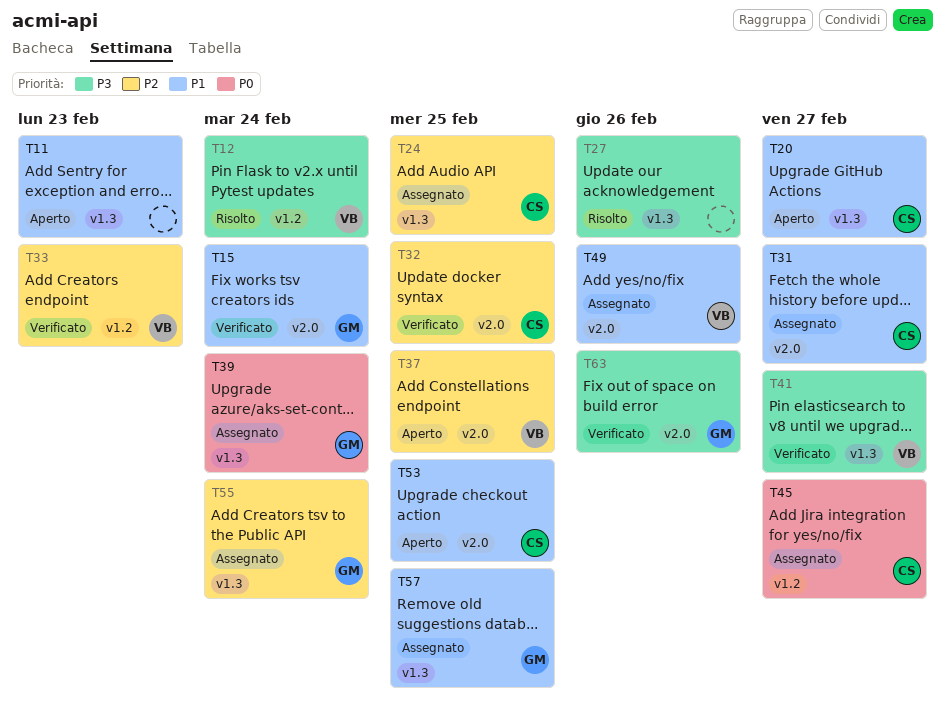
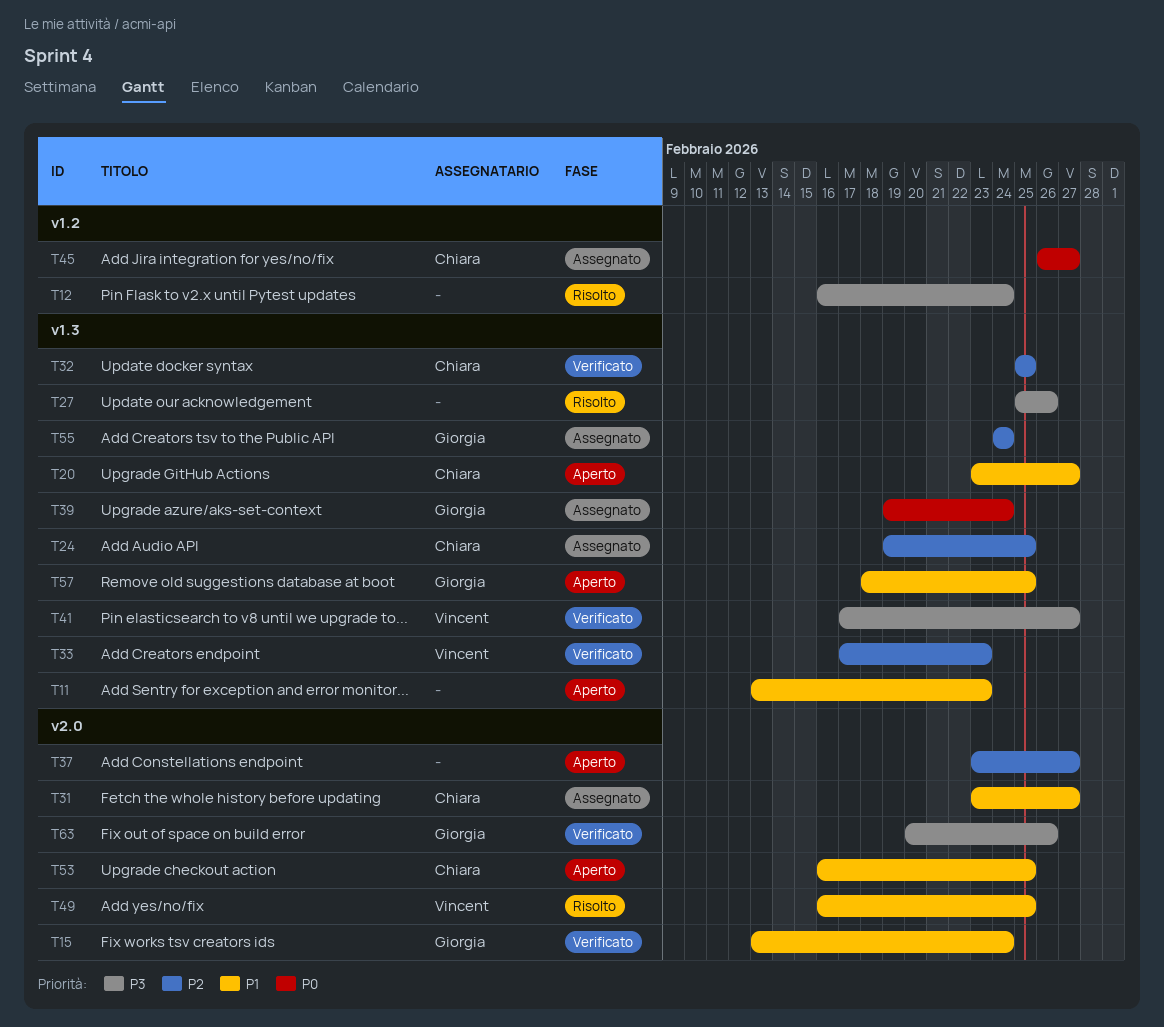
T12, owner: Vincent -> none
T32, label: v2.0 -> v1.3
T33, label: v1.2 -> v1.3
T37, owner: Vincent -> none
T37, due: Feb 25 -> Feb 27
T49, status: Assegnato -> Risolto
T49, due: Feb 26 -> Feb 25
T57, status: Assegnato -> Aperto

